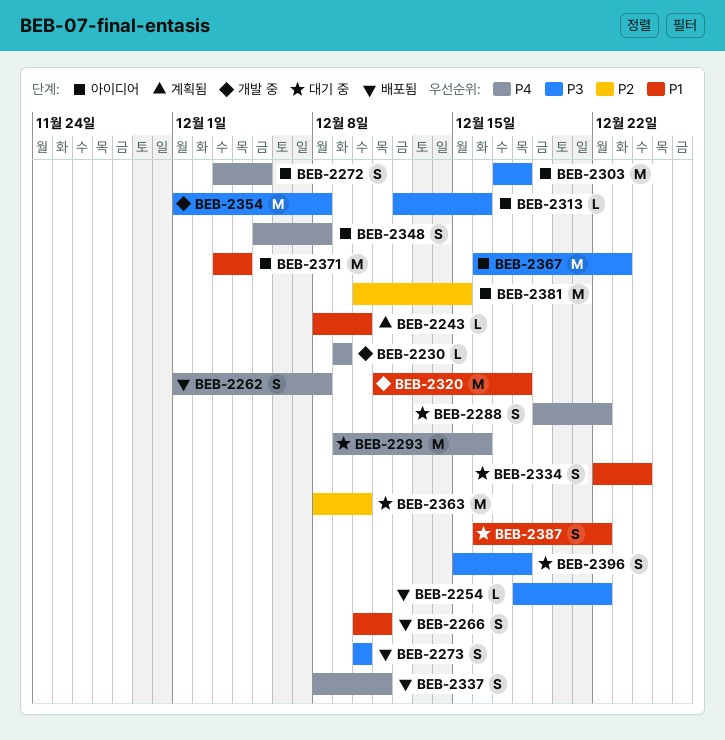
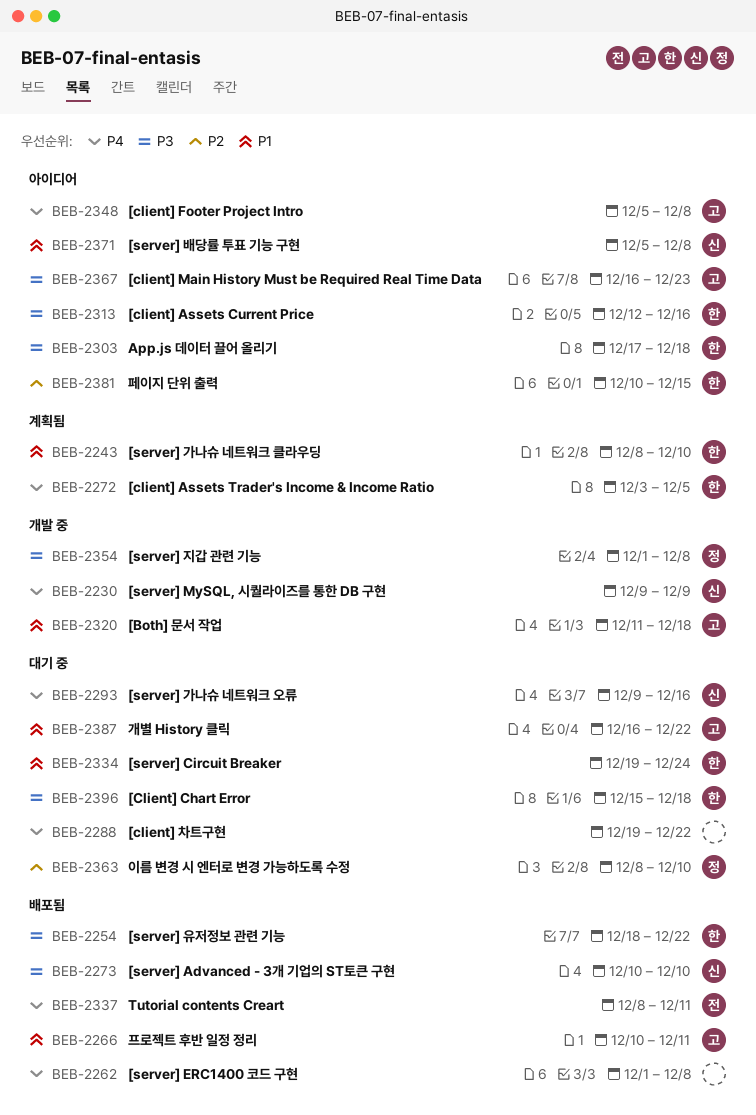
BEB-2272, status: 아이디어 -> 계획됨
BEB-2334, start: Dec 22 -> Dec 19
BEB-2371, start: Dec 3 -> Dec 5
BEB-2371, due: Dec 4 -> Dec 8

